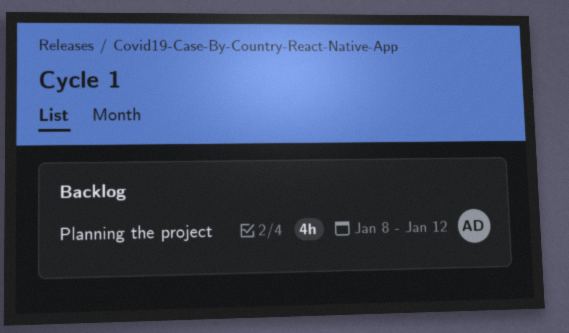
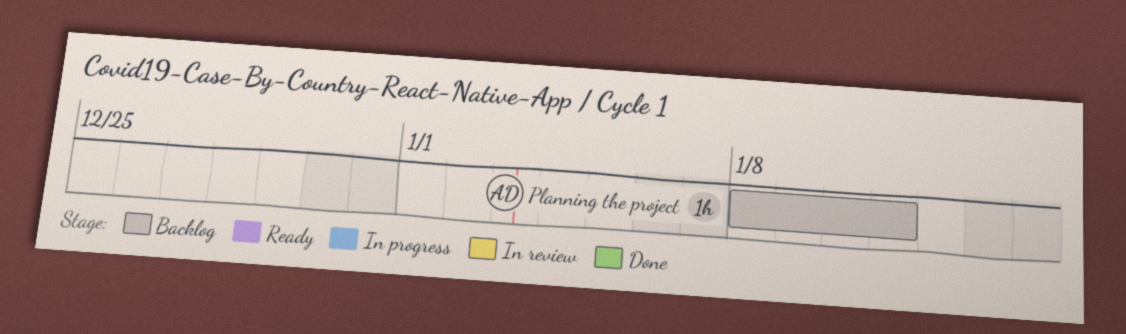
Planning the project, estimate: 4h -> 1h
Planning the project, due: Jan 12 -> Jan 11

